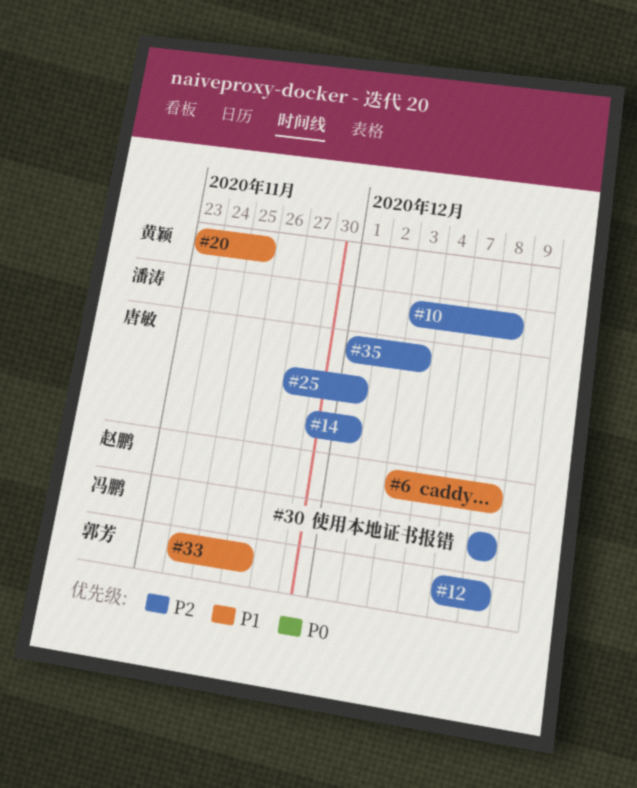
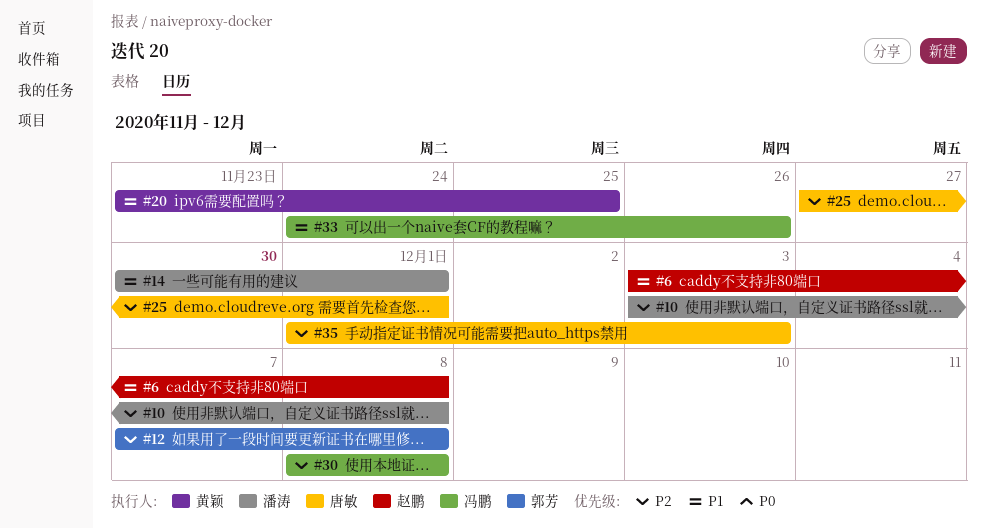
#14, owner: 唐敏 -> 潘涛
#14, priority: P2 -> P1
#33, owner: 郭芳 -> 冯鹏

